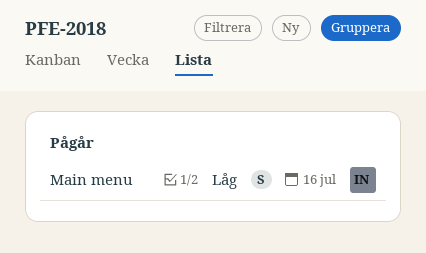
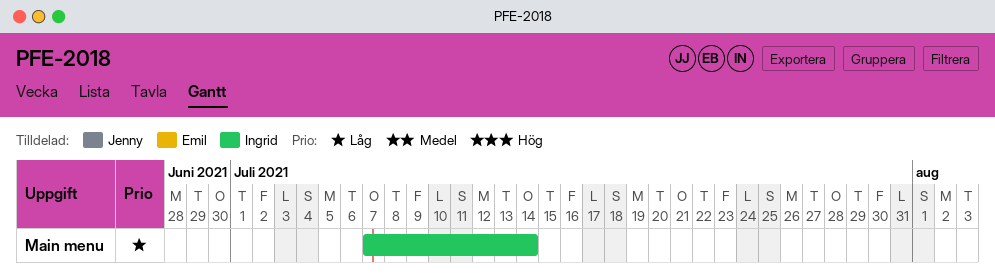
Main menu, due: Jul 16 -> Jul 14

